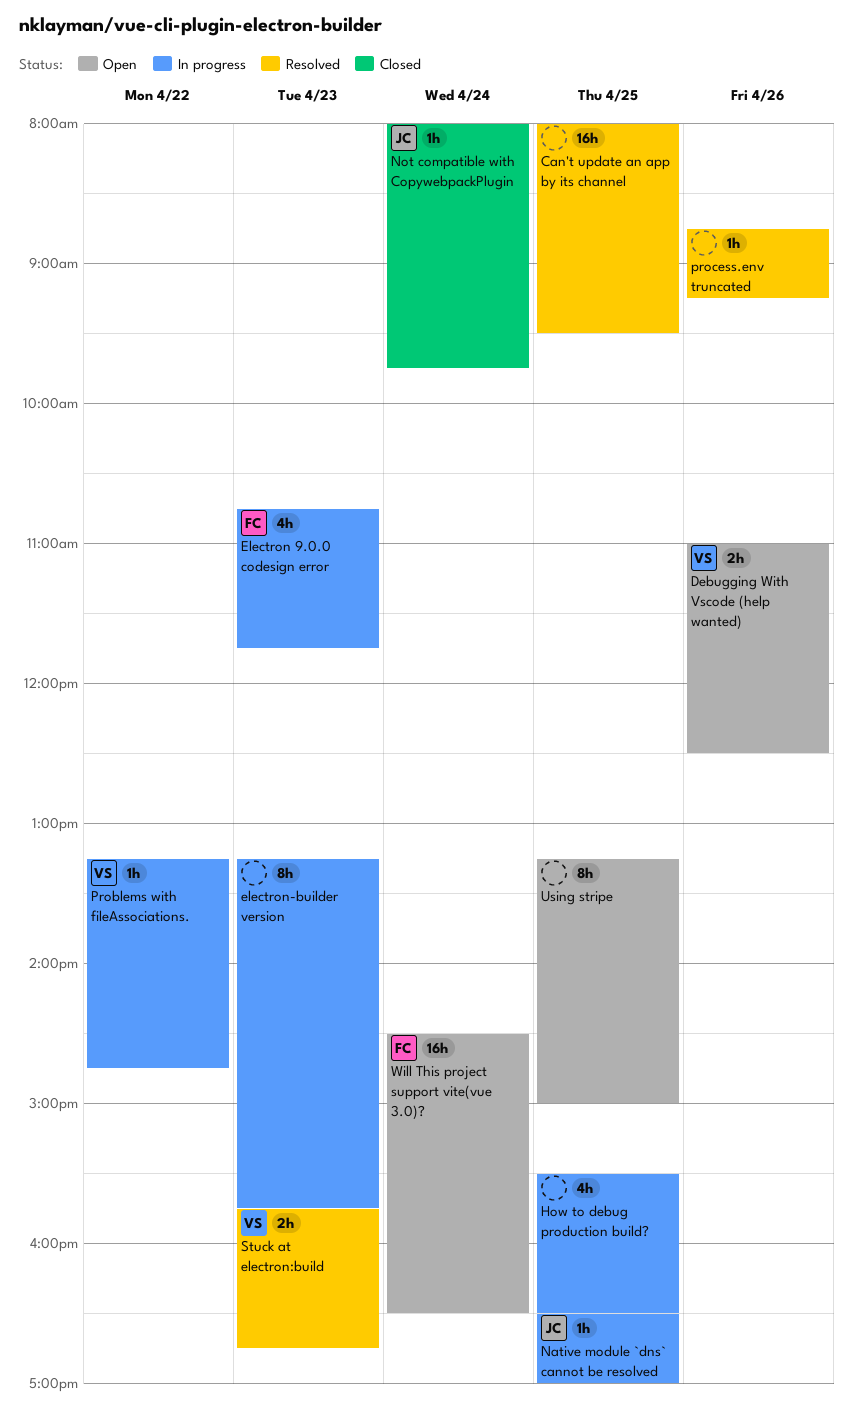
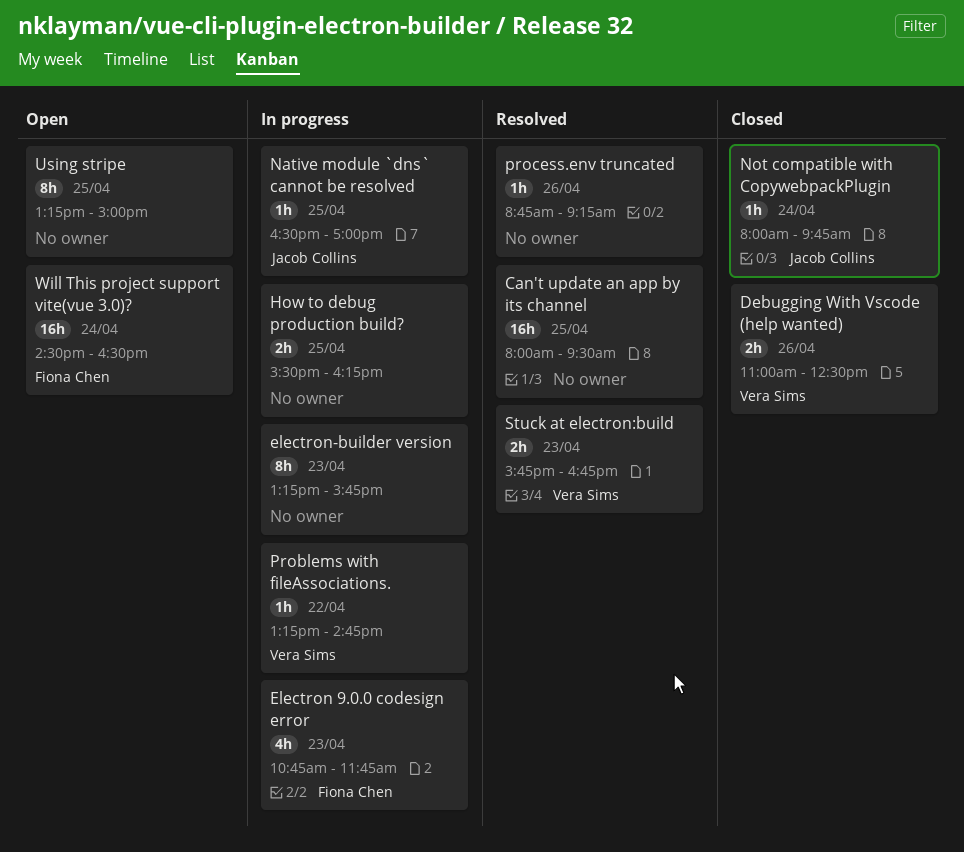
Debugging With Vscode (help wanted), status: Open -> Closed
How to debug production build?, estimate: 4h -> 2h
How to debug production build?, ends: 16:30 -> 16:15

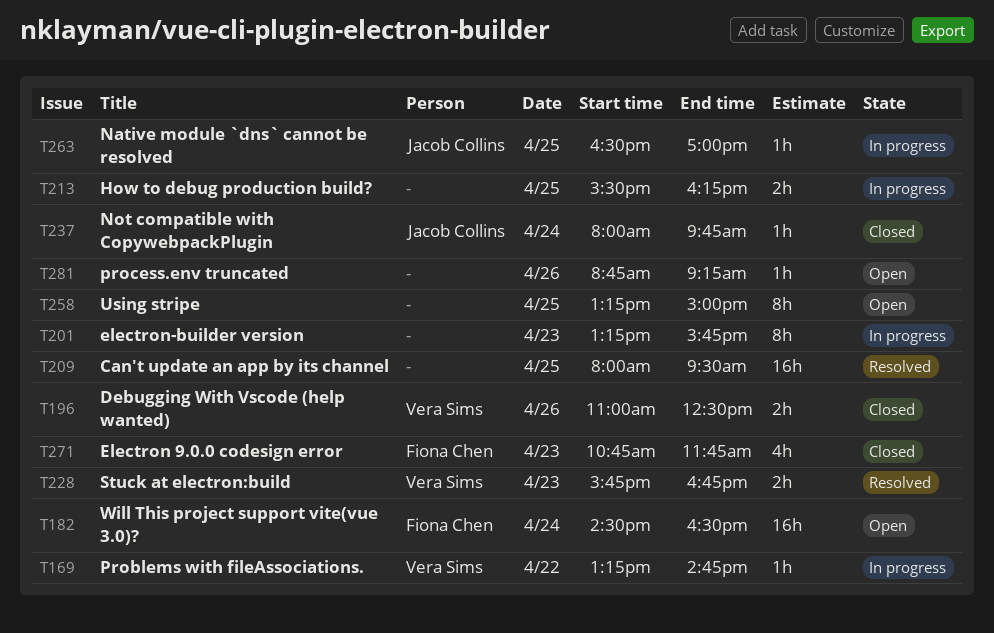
Electron 9.0.0 codesign error, status: In progress -> Closed
process.env truncated, status: Resolved -> Open

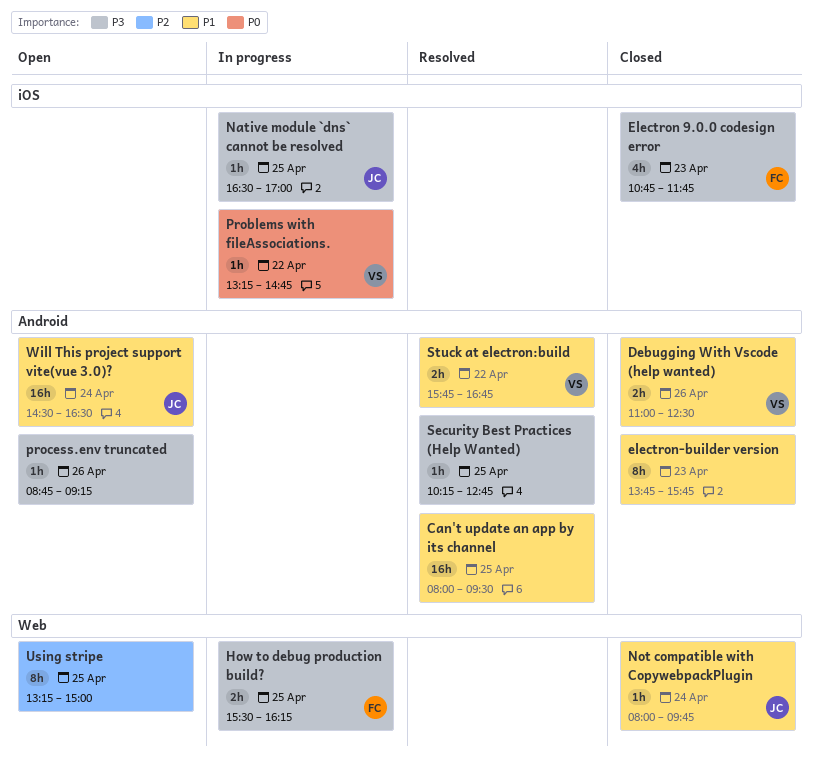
electron-builder version, status: In progress -> Closed
electron-builder version, begins: 13:15 -> 13:45
How to debug production build?, owner: none -> Fiona Chen
Security Best Practices (Help Wanted): none -> present
Stuck at electron:build, day: Apr 23 -> Apr 22
Will This project support vite(vue 3.0)?, owner: Fiona Chen -> Jacob Collins

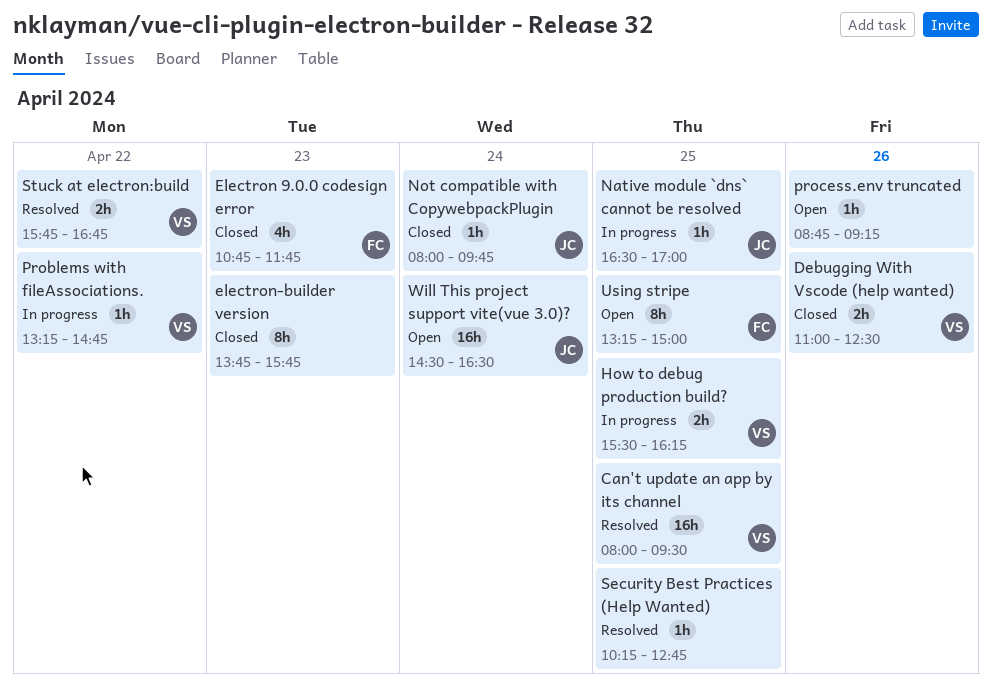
Can't update an app by its channel, owner: none -> VS
How to debug production build?, owner: FC -> VS
Using stripe, owner: none -> FC

